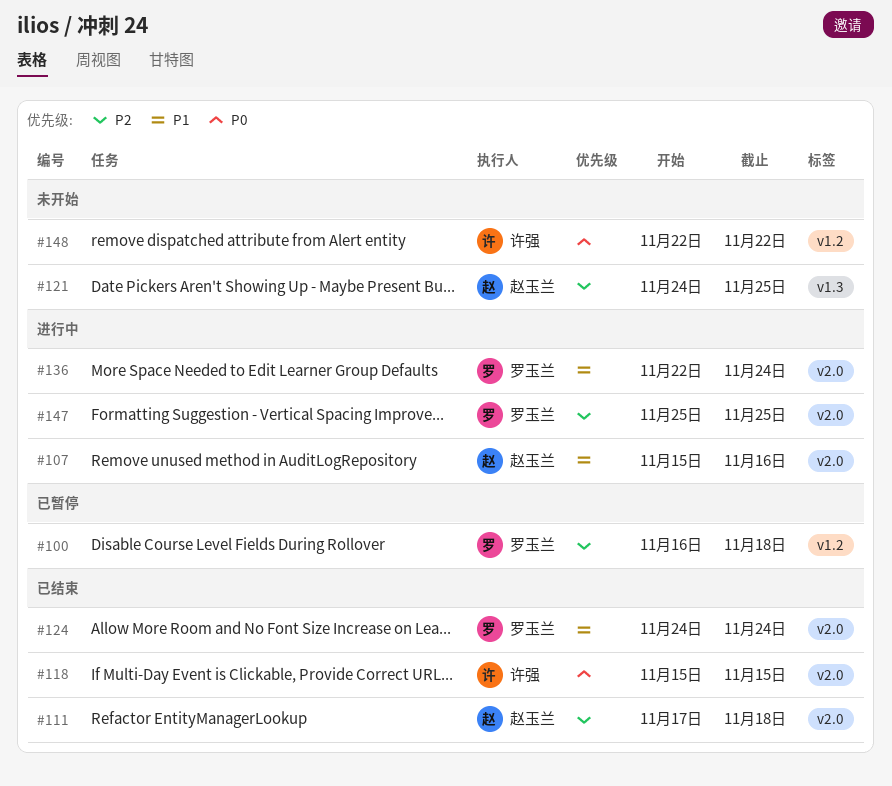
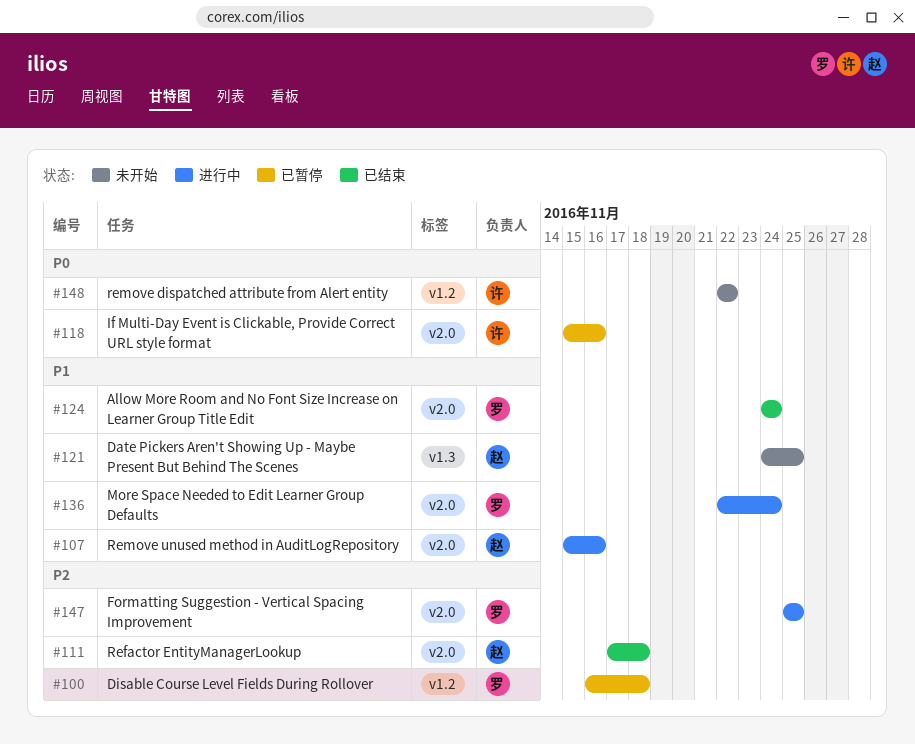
#118, status: 已结束 -> 已暂停
#118, due: Nov 15 -> Nov 16
#121, priority: P2 -> P1

